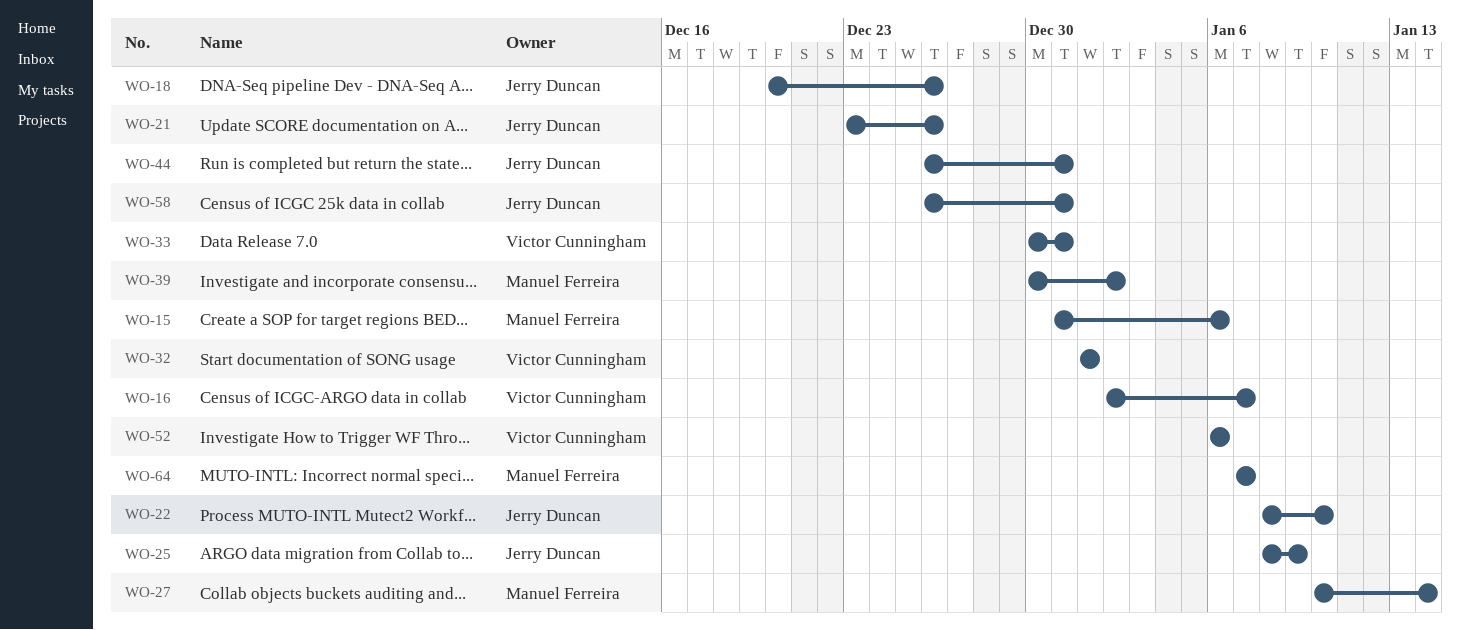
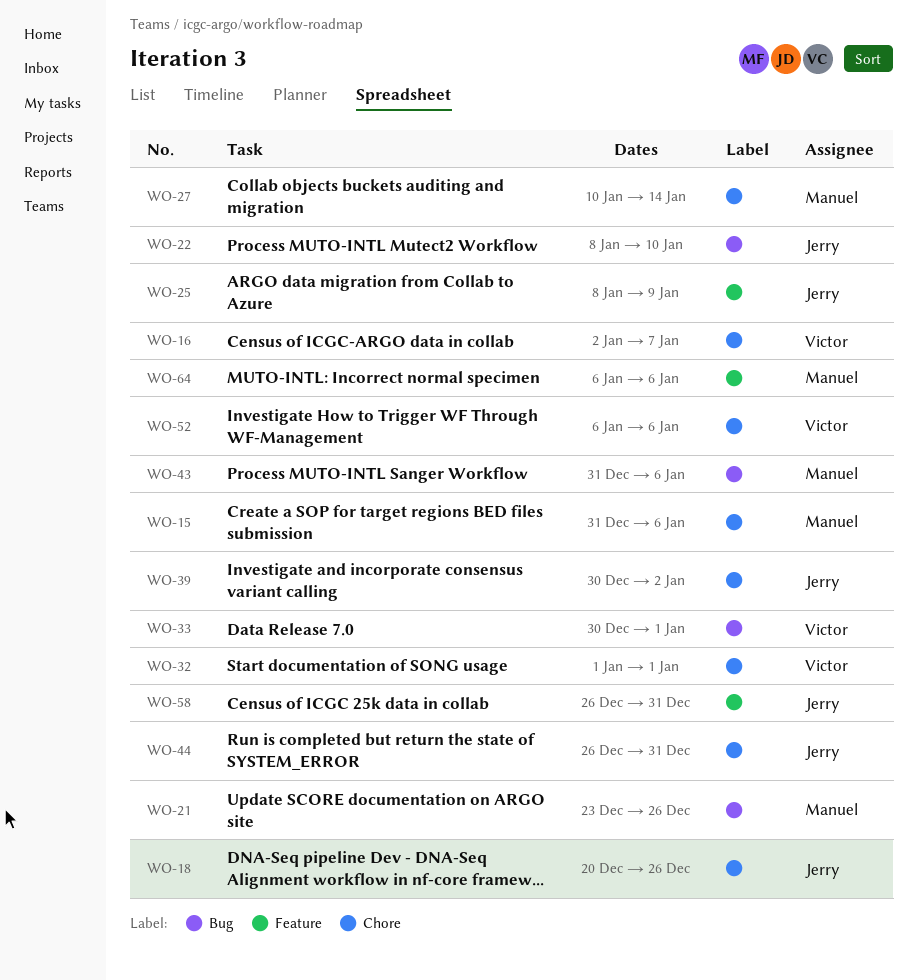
WO-21, owner: Jerry Duncan -> Manuel Ferreira
WO-33, due: Dec 31 -> Jan 1
WO-39, owner: Manuel Ferreira -> Jerry Duncan
WO-43: none -> present
WO-64, start: Jan 7 -> Jan 6
WO-64, due: Jan 7 -> Jan 6

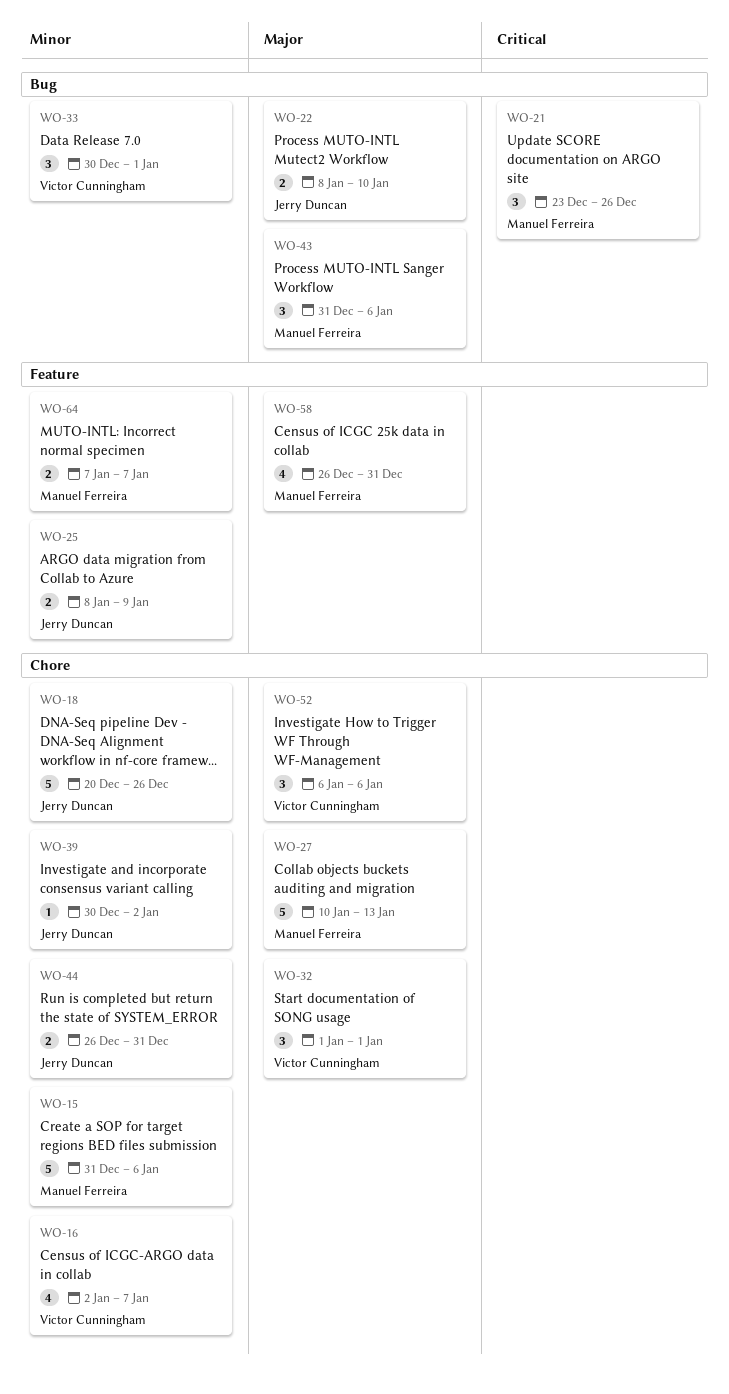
WO-27, due: Jan 14 -> Jan 13
WO-58, owner: Jerry Duncan -> Manuel Ferreira
WO-64, start: Jan 6 -> Jan 7
WO-64, due: Jan 6 -> Jan 7

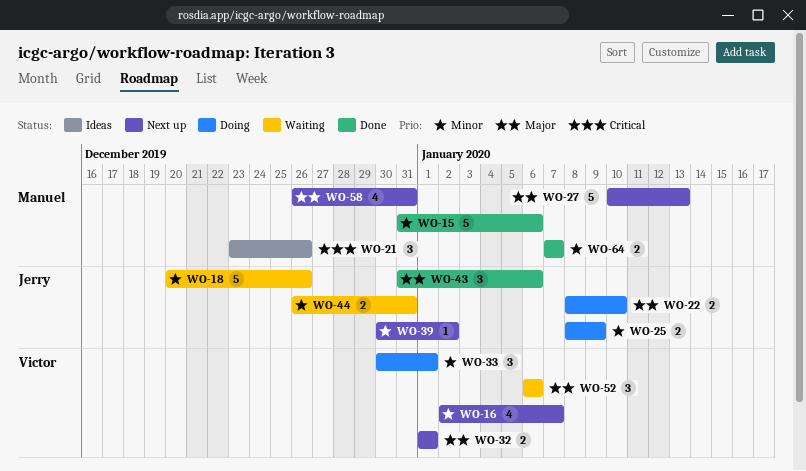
WO-32, estimate: 3 -> 2
WO-43, owner: Manuel Ferreira -> Jerry Duncan

